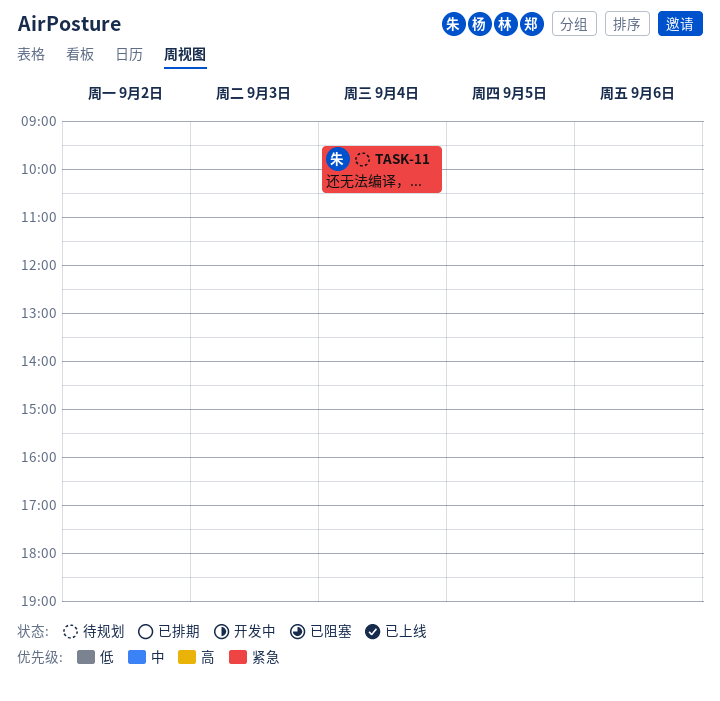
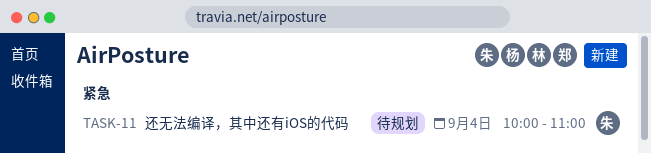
TASK-11, begins: 09:30 -> 10:00
TASK-11, ends: 10:30 -> 11:00

